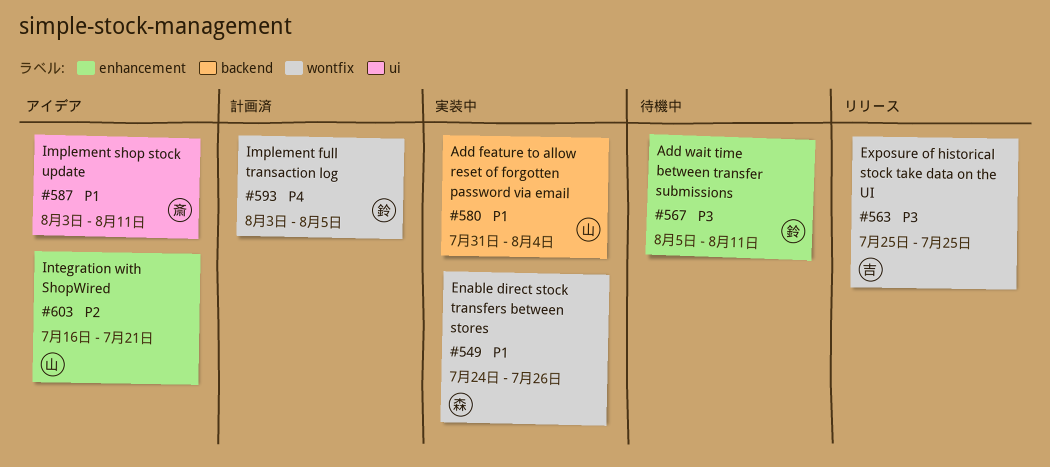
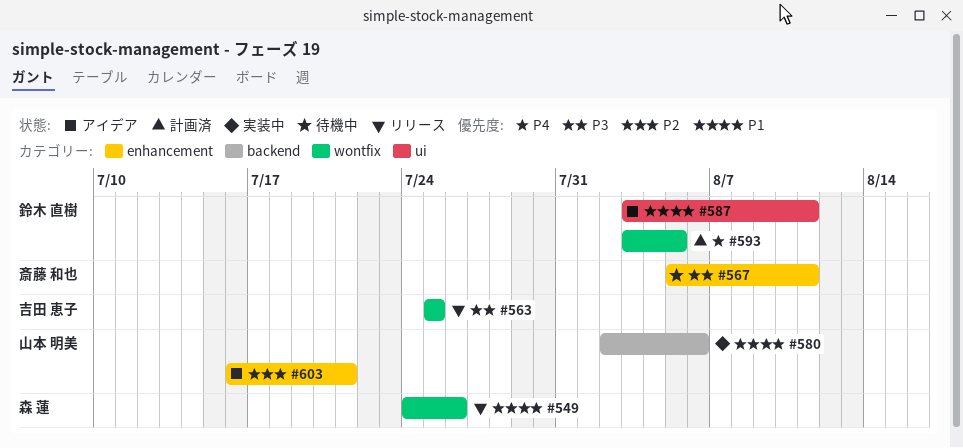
#549, status: 実装中 -> リリース
#567, owner: 鈴木 直樹 -> 斎藤 和也
#580, start: Jul 31 -> Aug 2
#580, due: Aug 4 -> Aug 6
#587, owner: 斎藤 和也 -> 鈴木 直樹

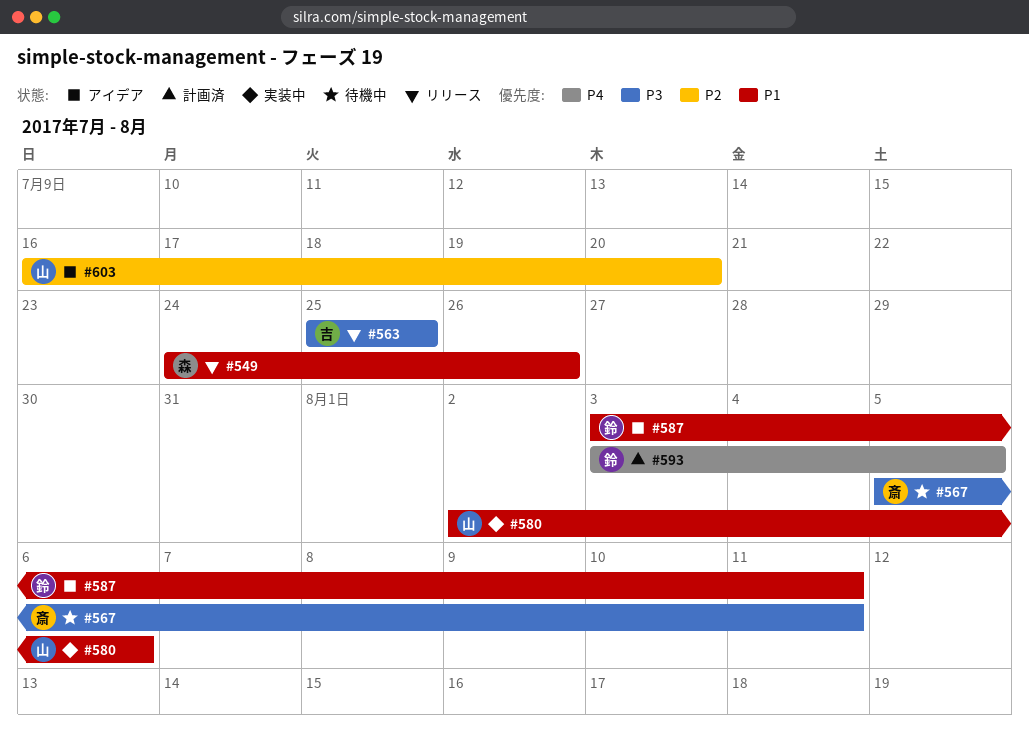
#603, due: Jul 21 -> Jul 20

